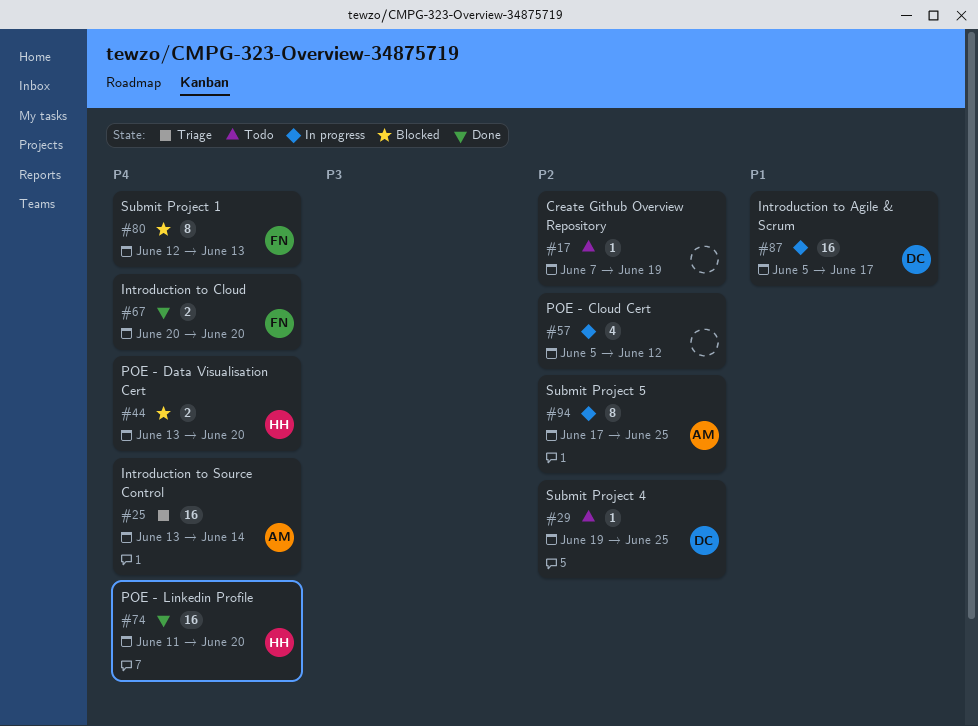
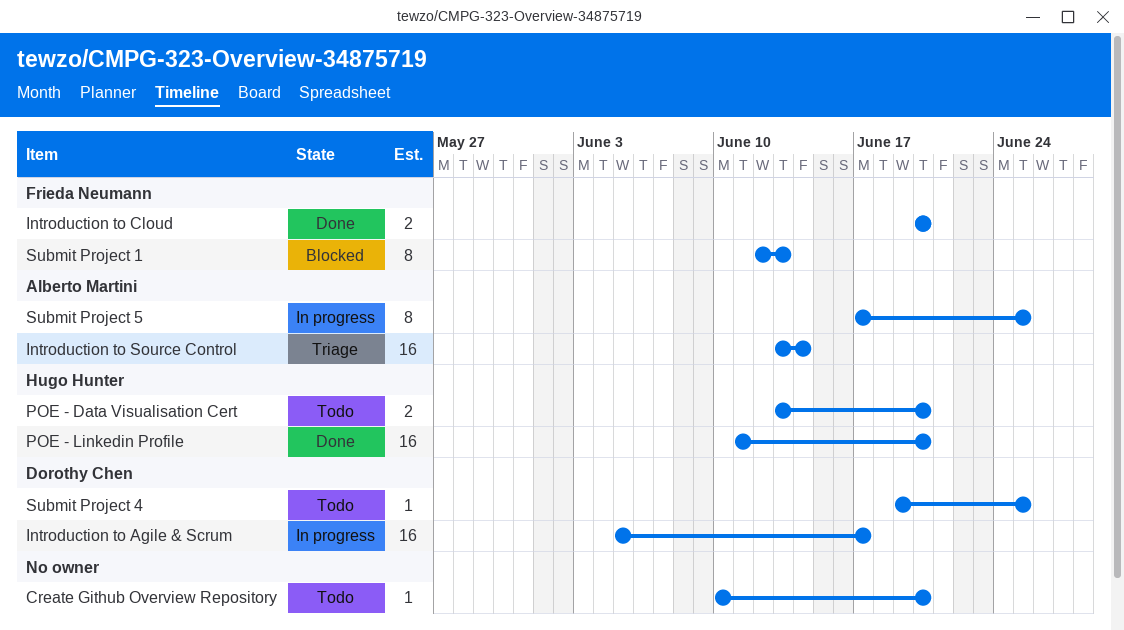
Create Github Overview Repository, start: Jun 7 -> Jun 10
Create Github Overview Repository, due: Jun 19 -> Jun 20
POE - Cloud Cert: present -> none
POE - Data Visualisation Cert, status: Blocked -> Todo

